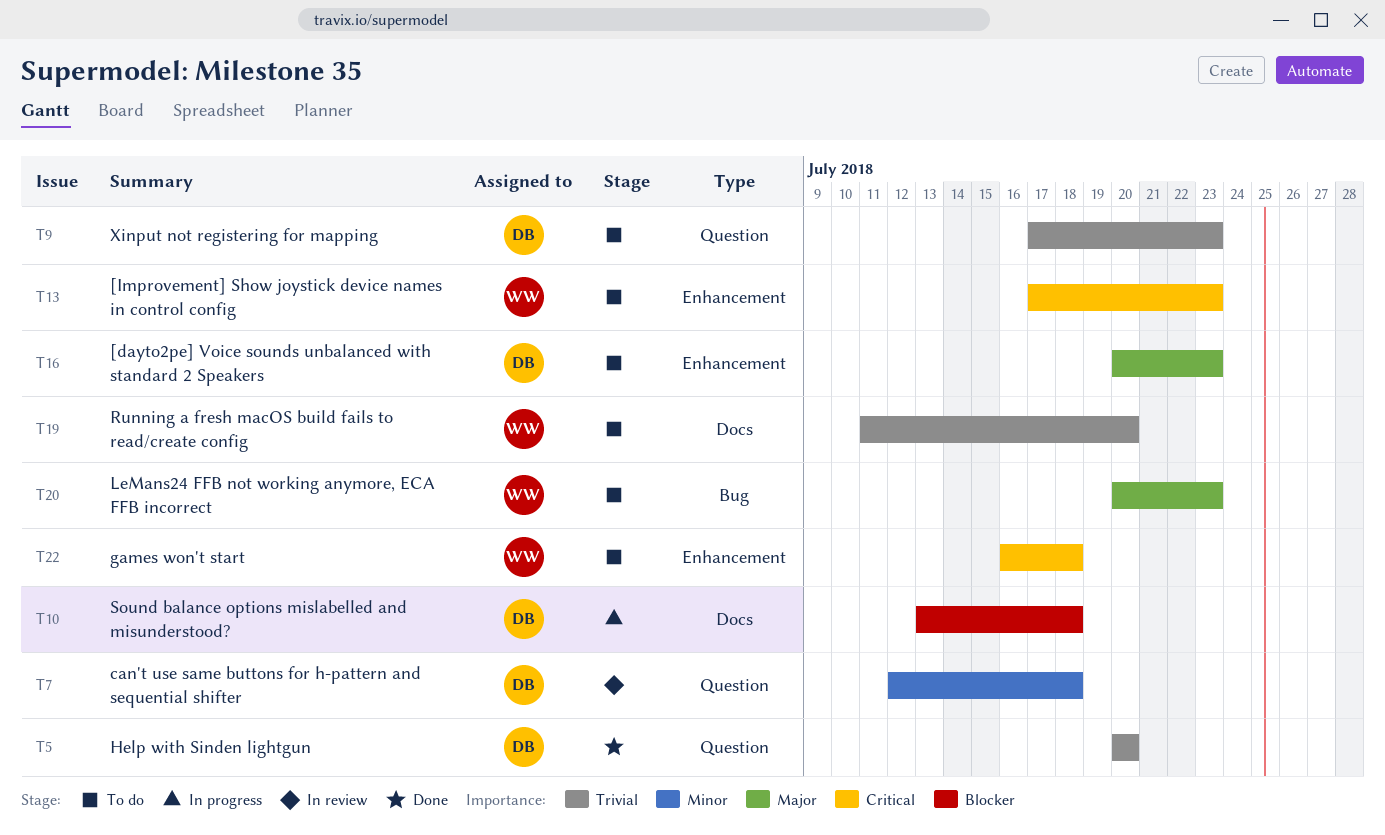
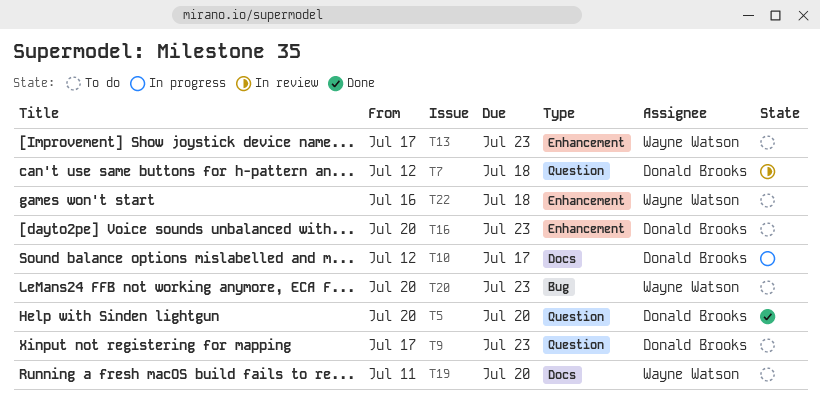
T10, start: Jul 13 -> Jul 12
T10, due: Jul 18 -> Jul 17

